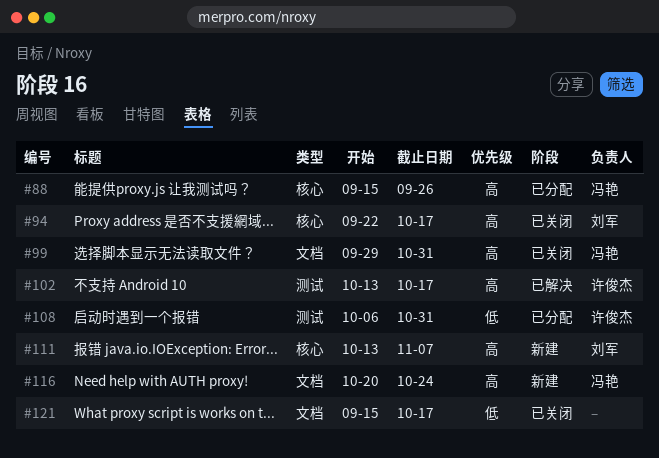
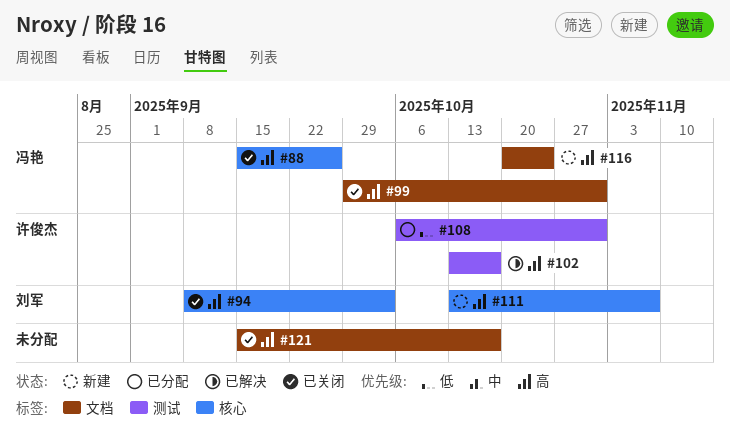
#88, status: 已分配 -> 已关闭
#94, start: Sep 22 -> Sep 8
#94, due: Oct 17 -> Oct 3
#121, priority: 低 -> 高

